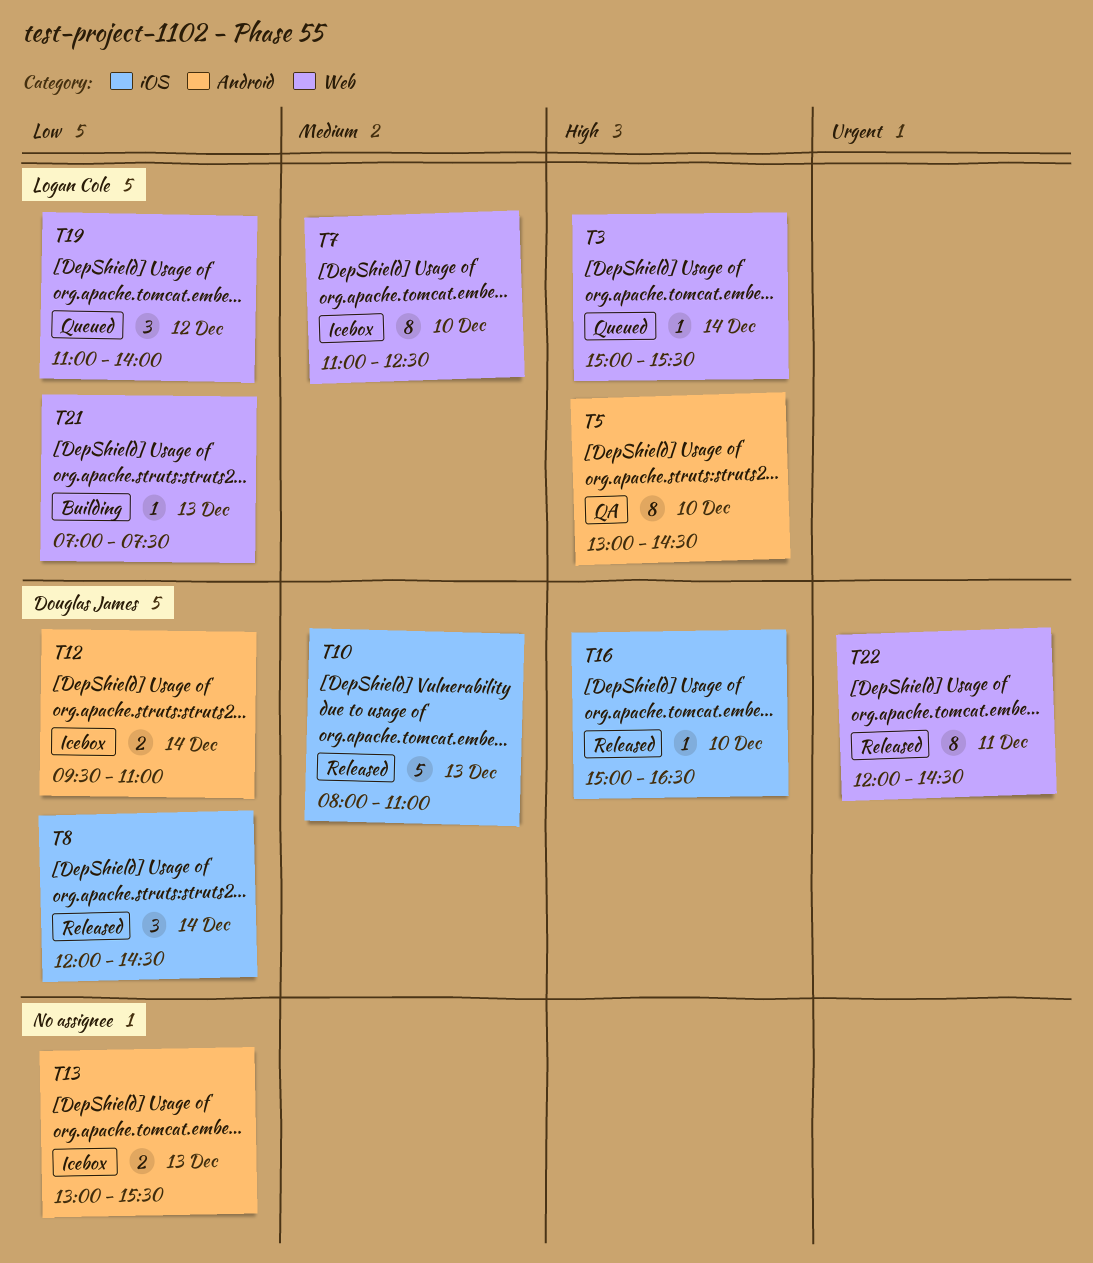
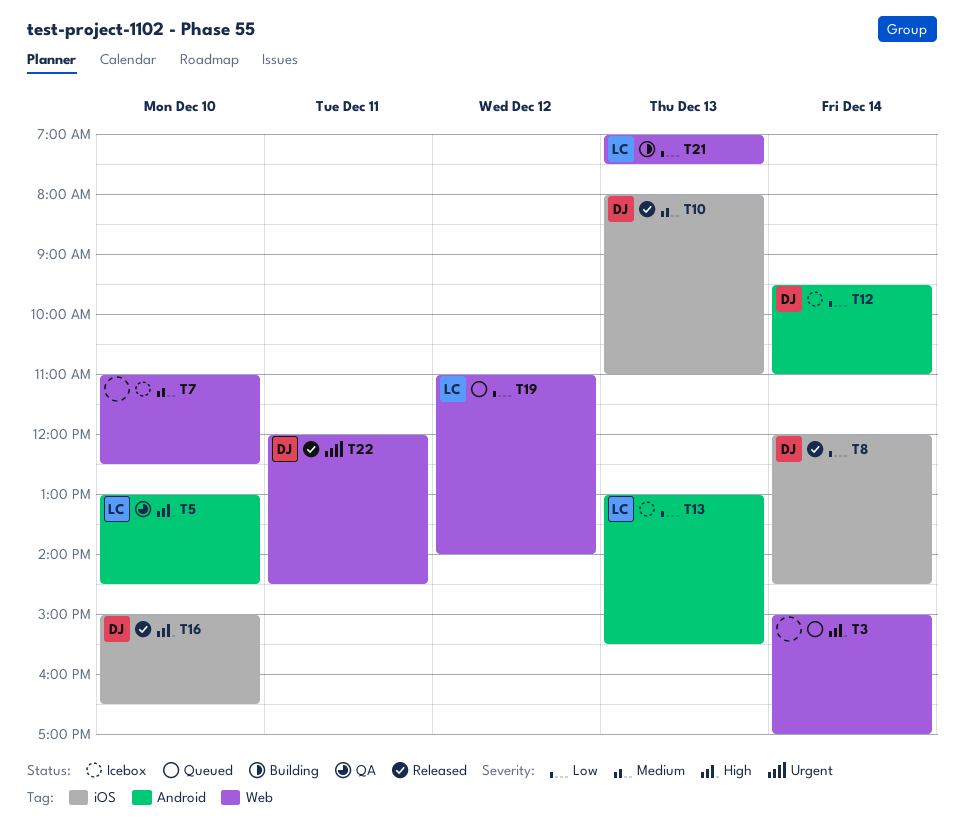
T3, owner: Logan Cole -> none
T3, ends: 15:30 -> 17:00
T7, owner: Logan Cole -> none
T13, owner: none -> Logan Cole

